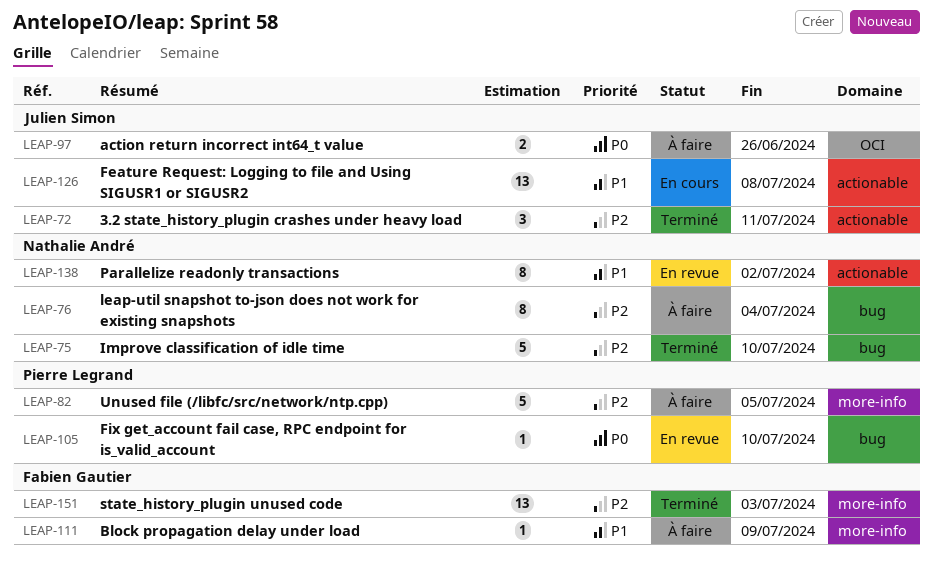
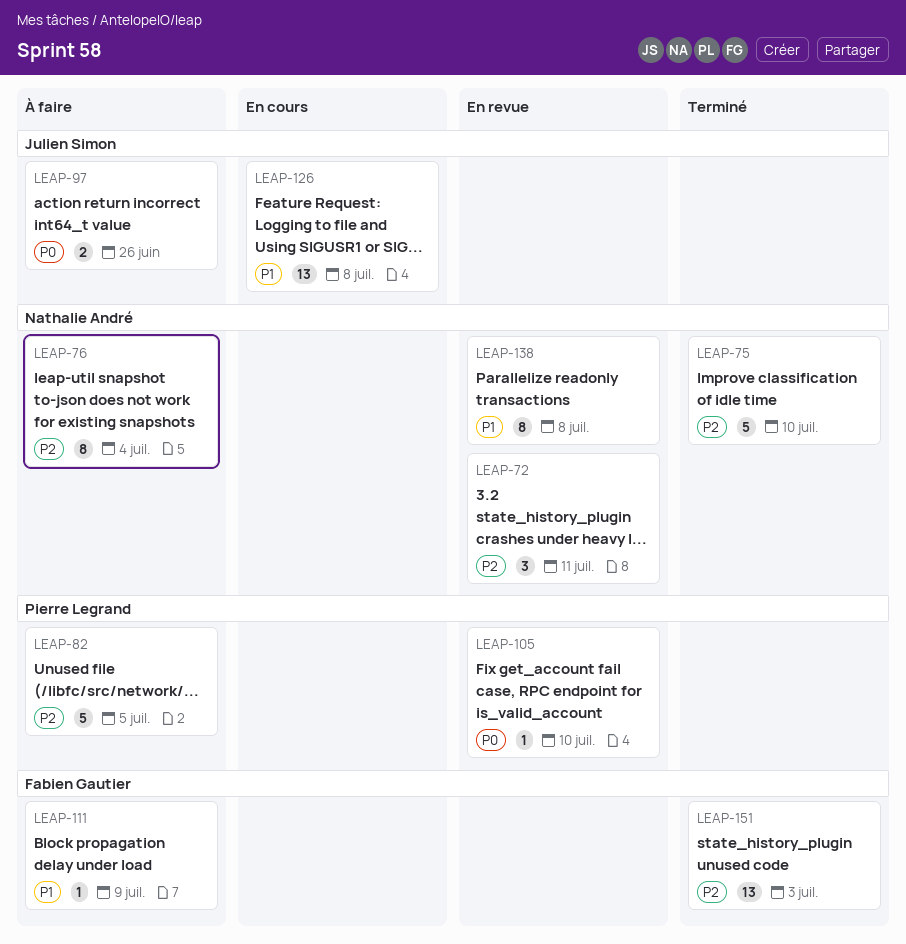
LEAP-72, status: Terminé -> En revue
LEAP-72, owner: Julien Simon -> Nathalie André
LEAP-138, due: Jul 2 -> Jul 8

